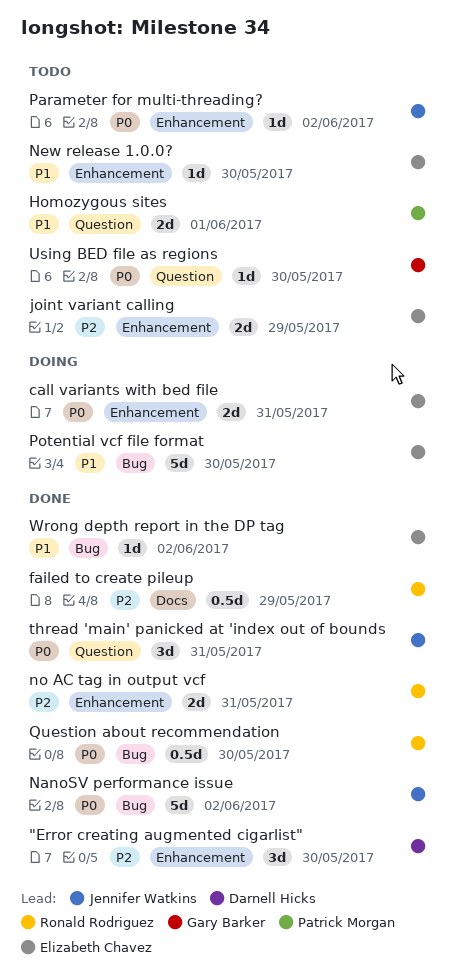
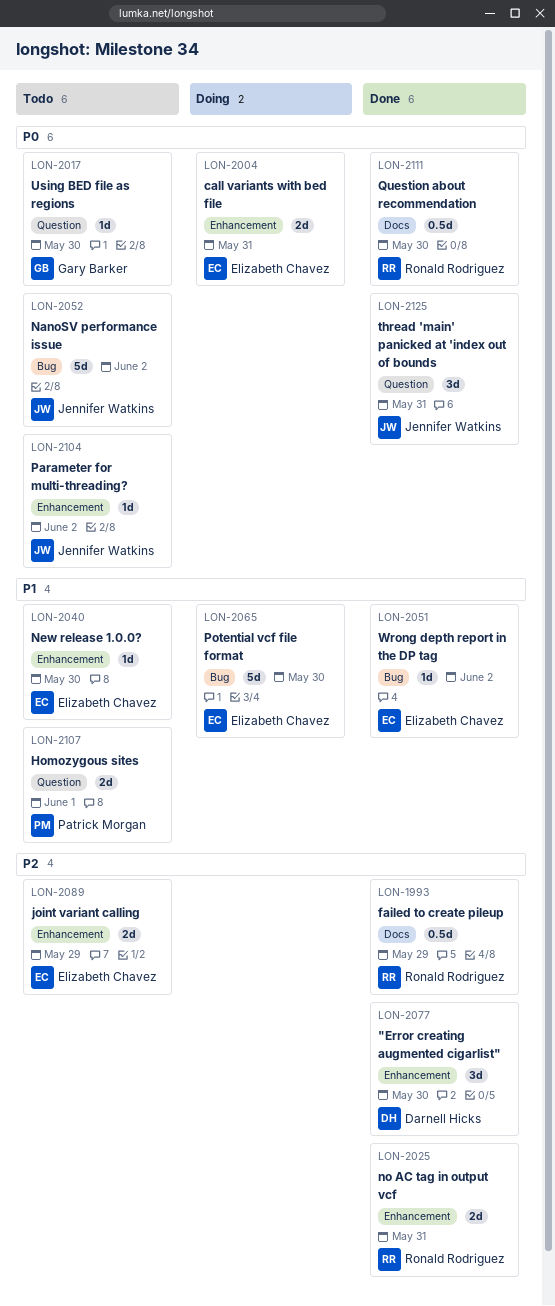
NanoSV performance issue, status: Done -> Todo
Question about recommendation, label: Bug -> Docs

